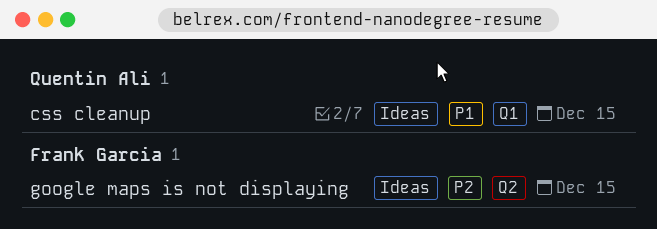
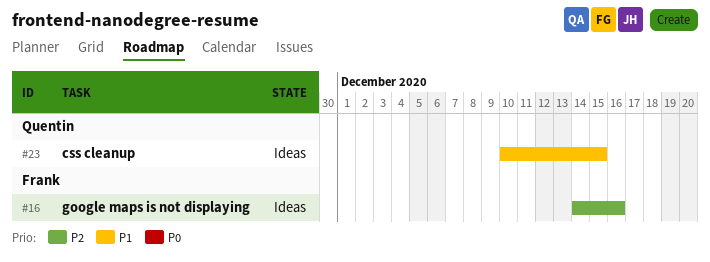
google maps is not displaying, due: Dec 15 -> Dec 16

